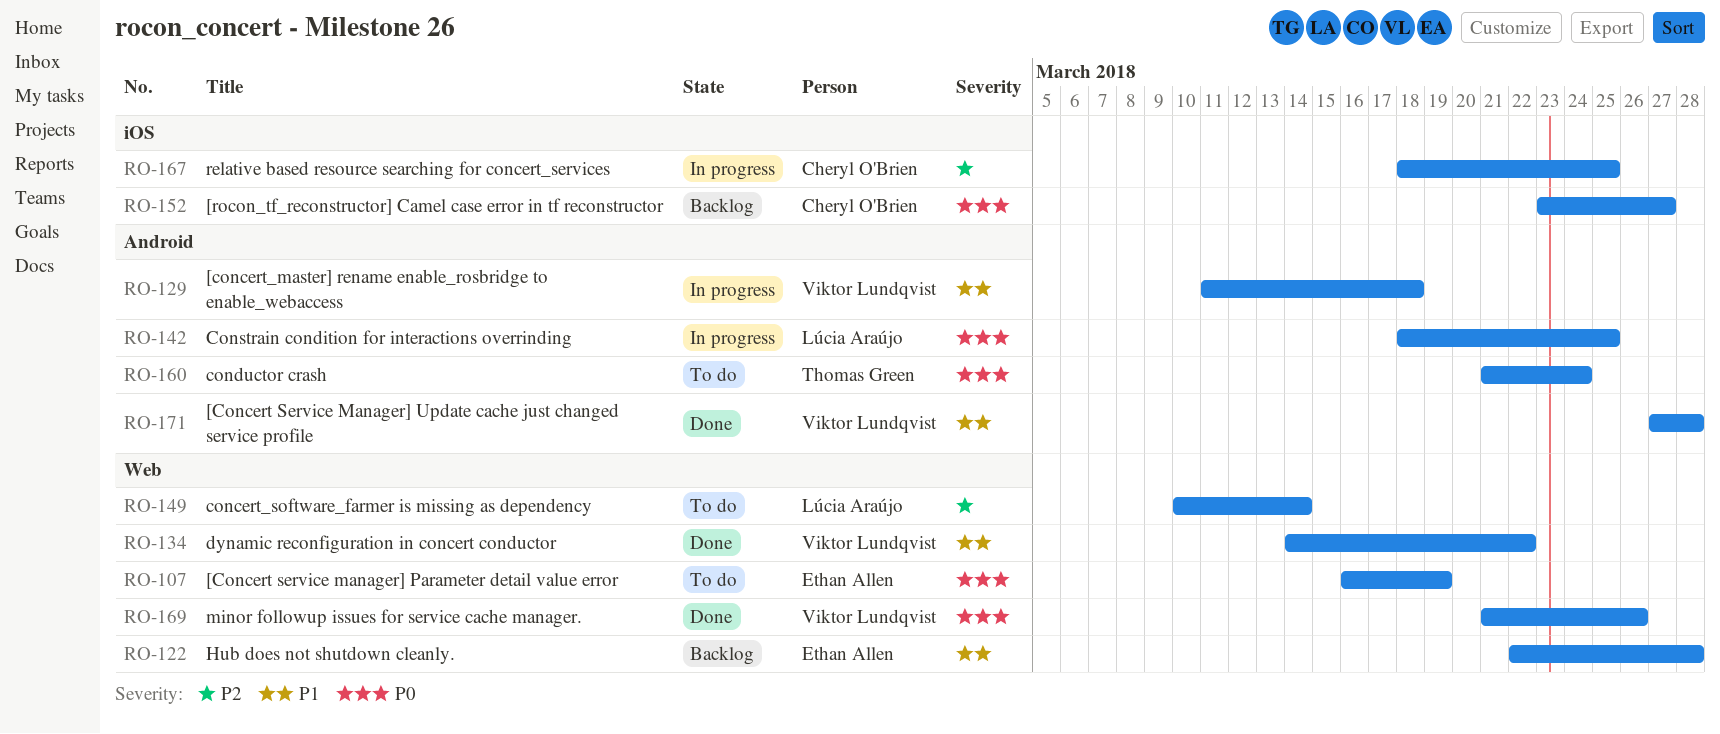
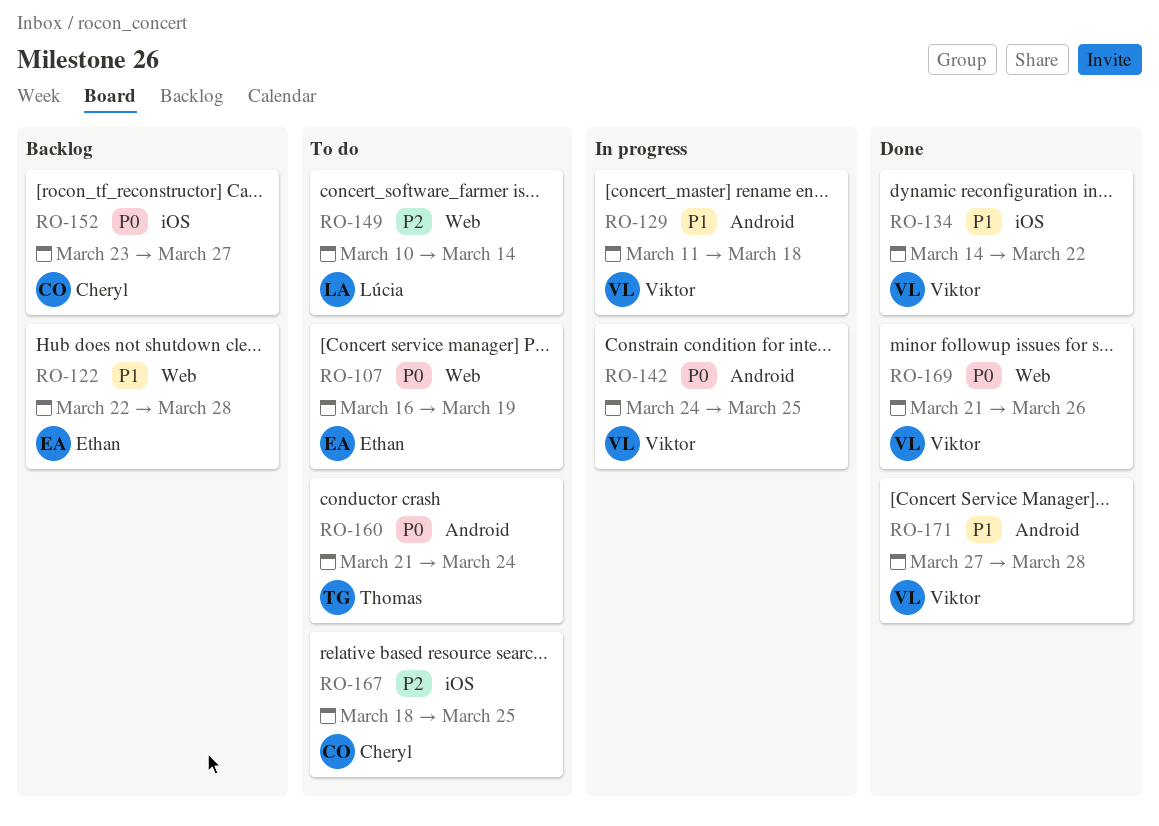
RO-134, label: Web -> iOS
RO-142, owner: Lúcia Araújo -> Viktor Lundqvist
RO-142, start: Mar 18 -> Mar 24
RO-167, status: In progress -> To do

